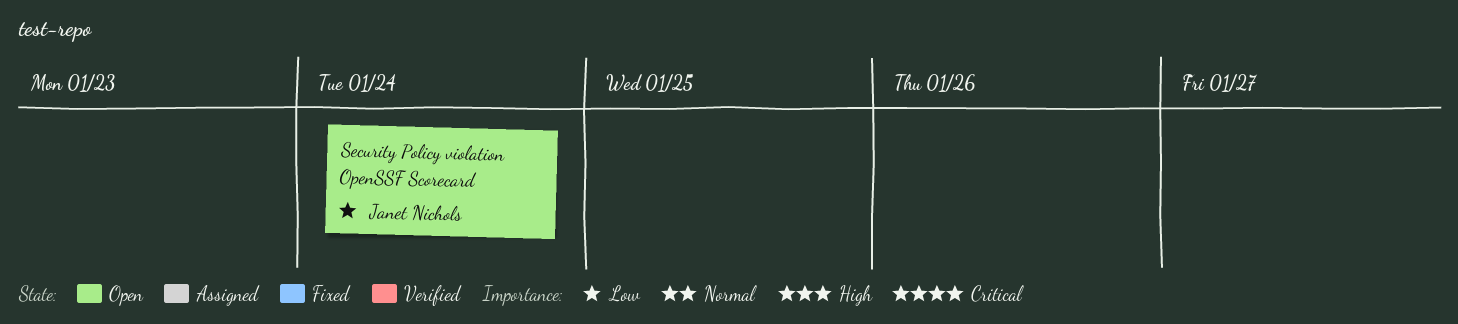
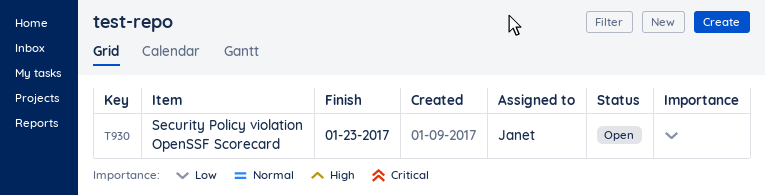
Security Policy violation OpenSSF Scorecard, due: Jan 24 -> Jan 23

